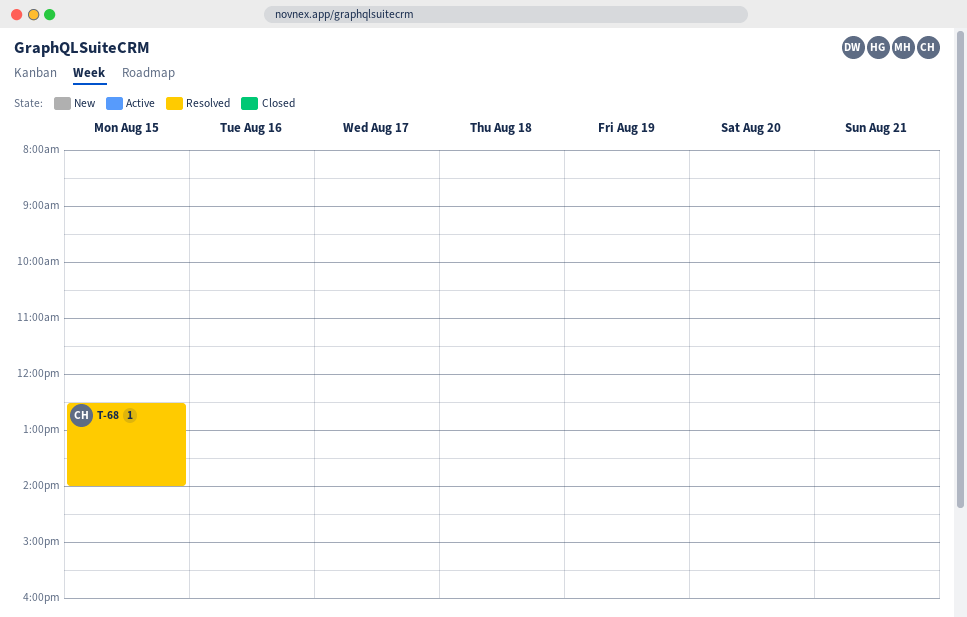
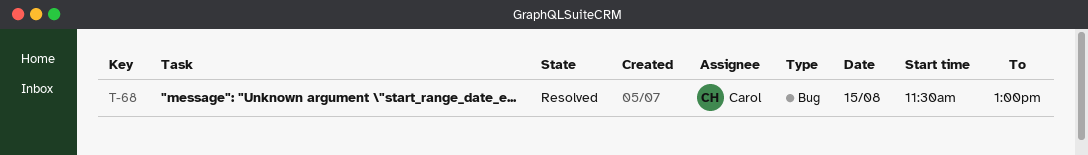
T-68, begins: 12:30 -> 11:30
T-68, ends: 14:00 -> 13:00

